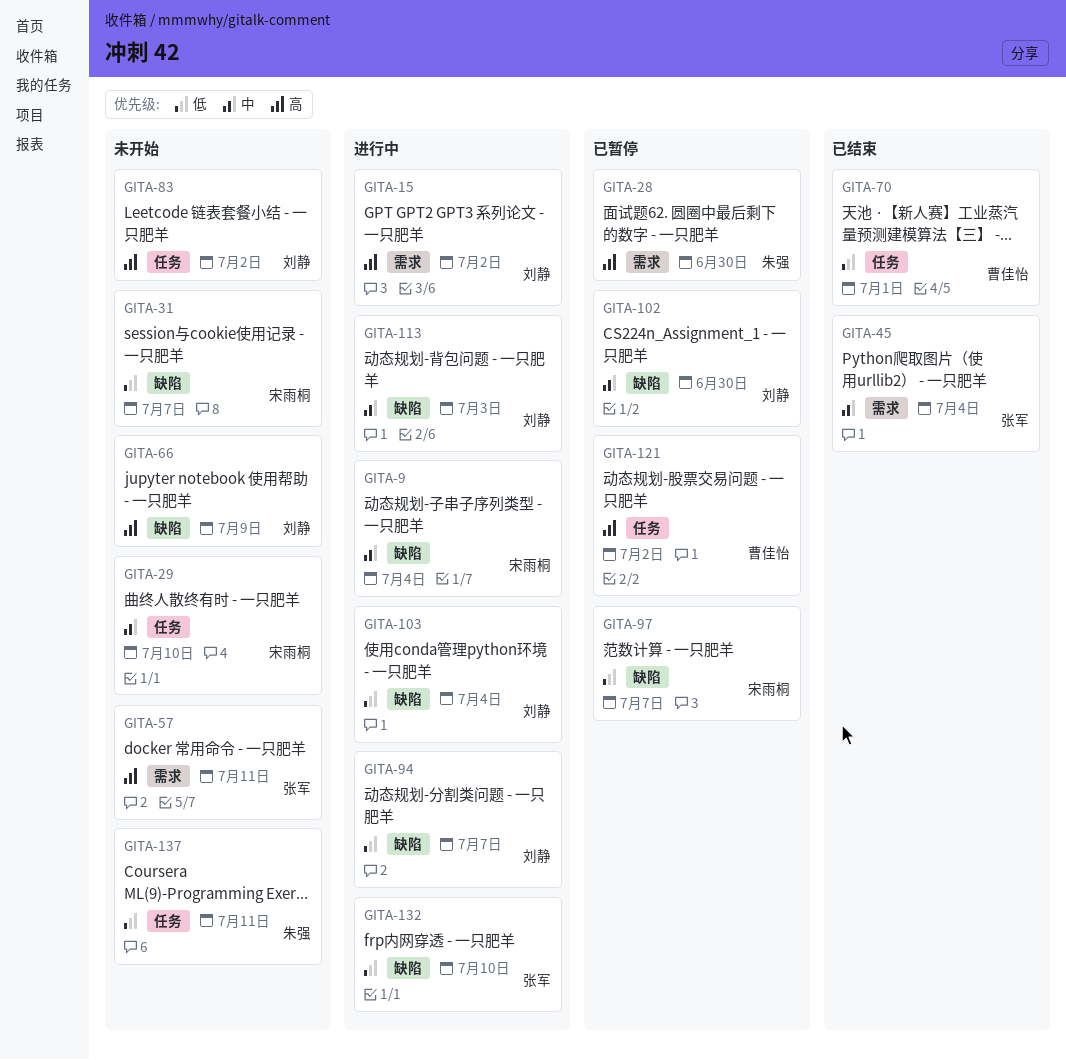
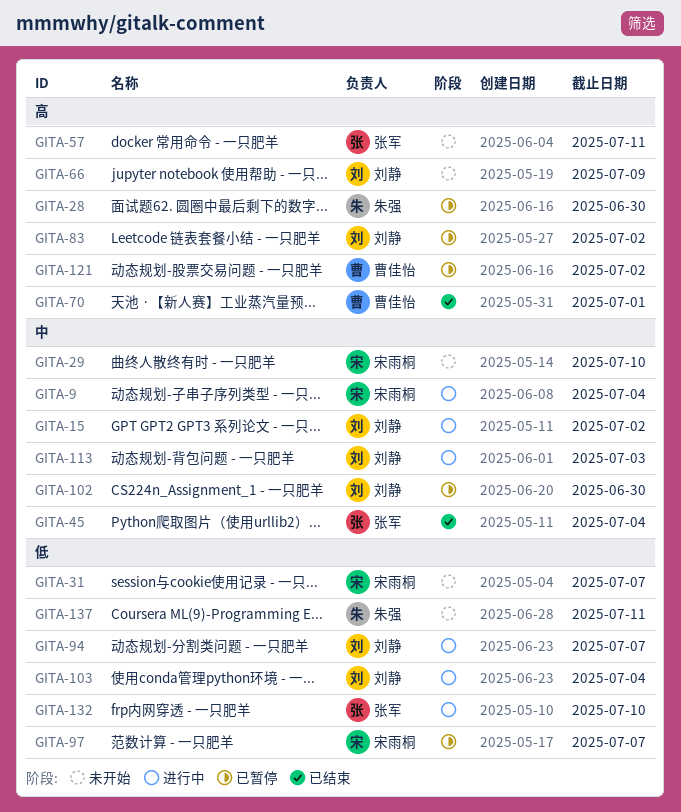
GITA-15, priority: 高 -> 中
GITA-70, priority: 低 -> 高
GITA-83, status: 未开始 -> 已暂停

